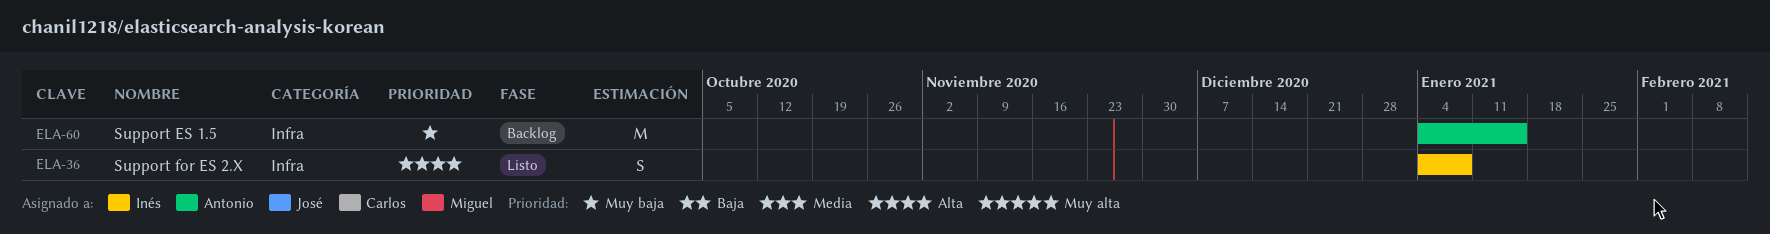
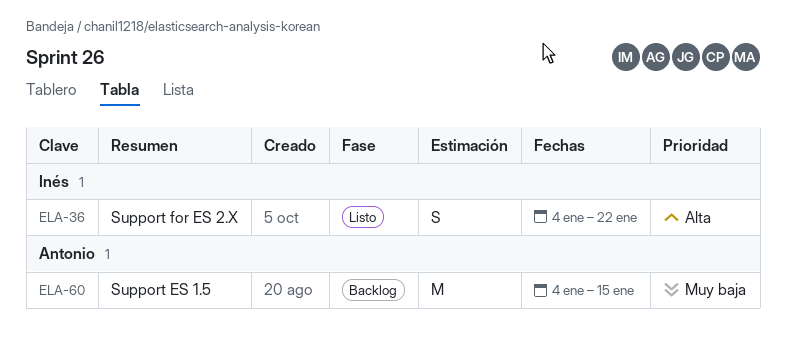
ELA-36, due: Jan 8 -> Jan 22

